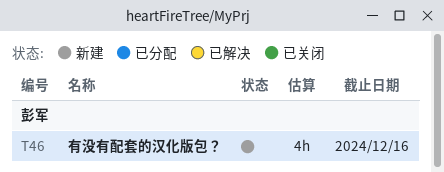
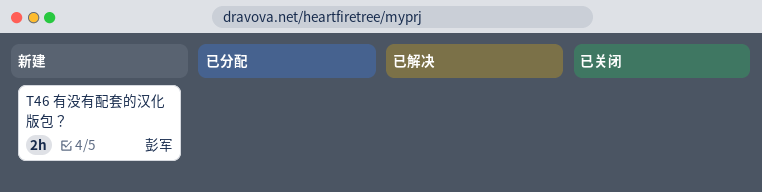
T46, estimate: 4h -> 2h

